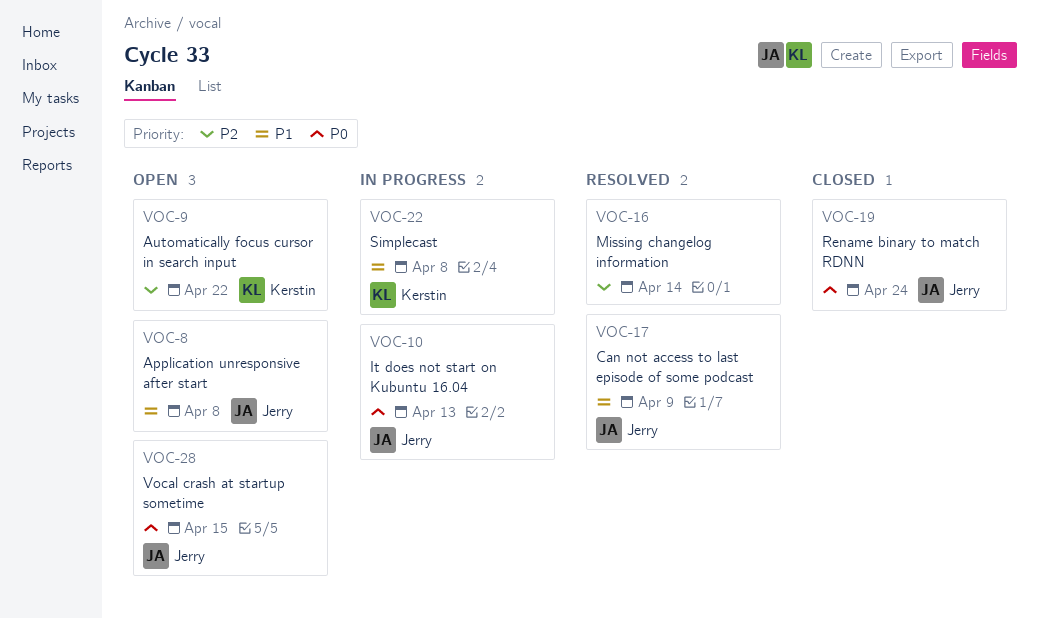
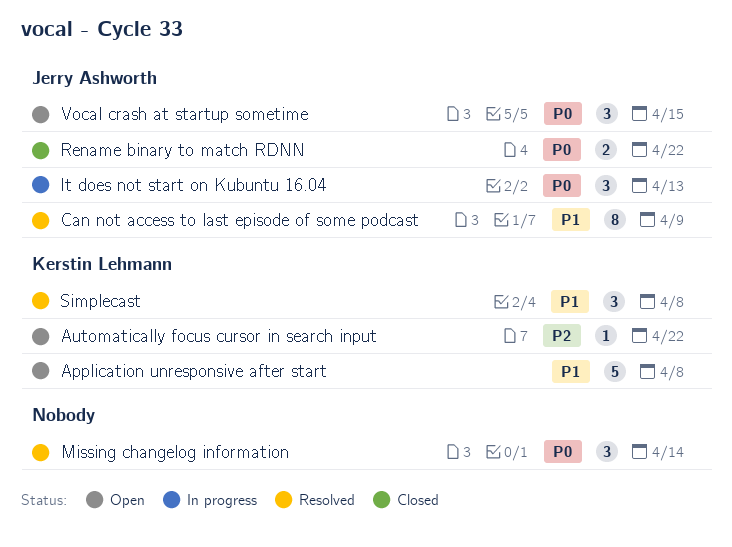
Application unresponsive after start, owner: Jerry Ashworth -> Kerstin Lehmann
Missing changelog information, priority: P2 -> P0
Rename binary to match RDNN, due: Apr 24 -> Apr 22
Simplecast, status: In progress -> Resolved

